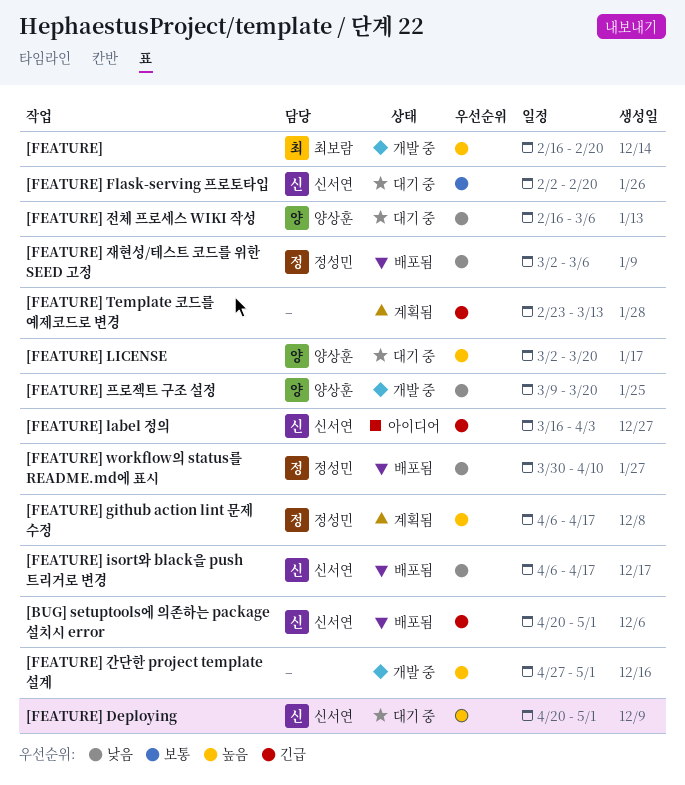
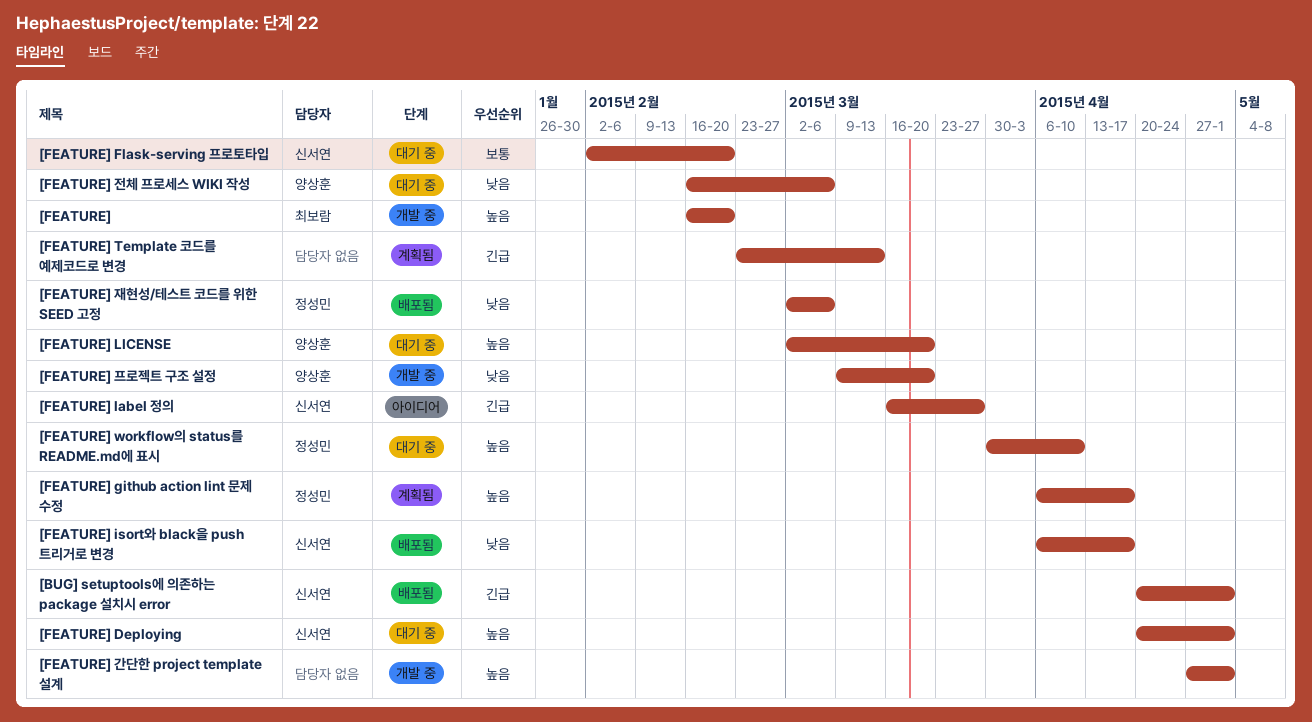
[FEATURE] label 정의, due: Apr 3 -> Mar 27
[FEATURE] workflow의 status를 README.md에 표시, status: 배포됨 -> 대기 중
[FEATURE] workflow의 status를 README.md에 표시, priority: 낮음 -> 높음

